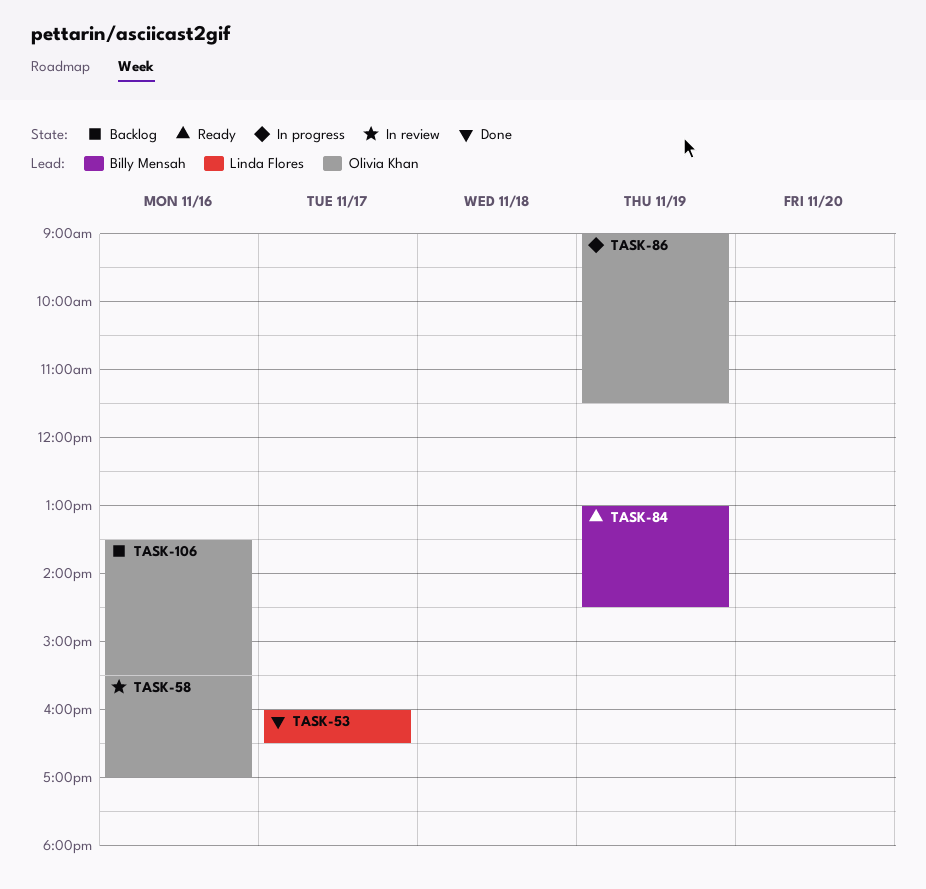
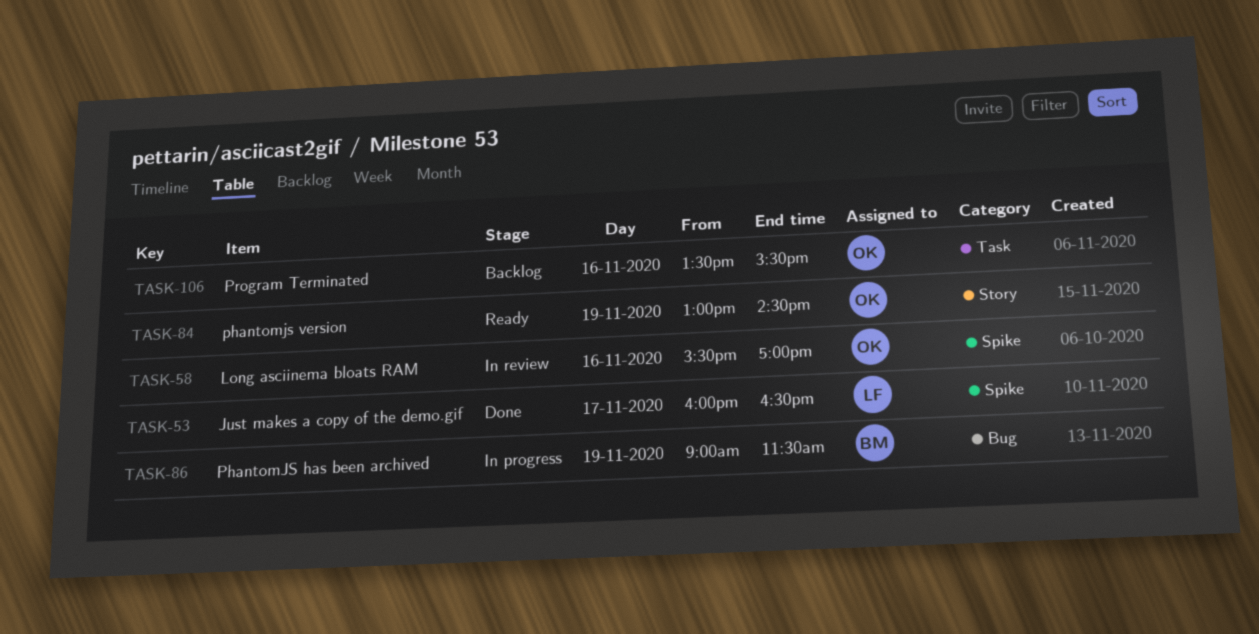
TASK-84, owner: Billy Mensah -> Olivia Khan
TASK-86, owner: Olivia Khan -> Billy Mensah

